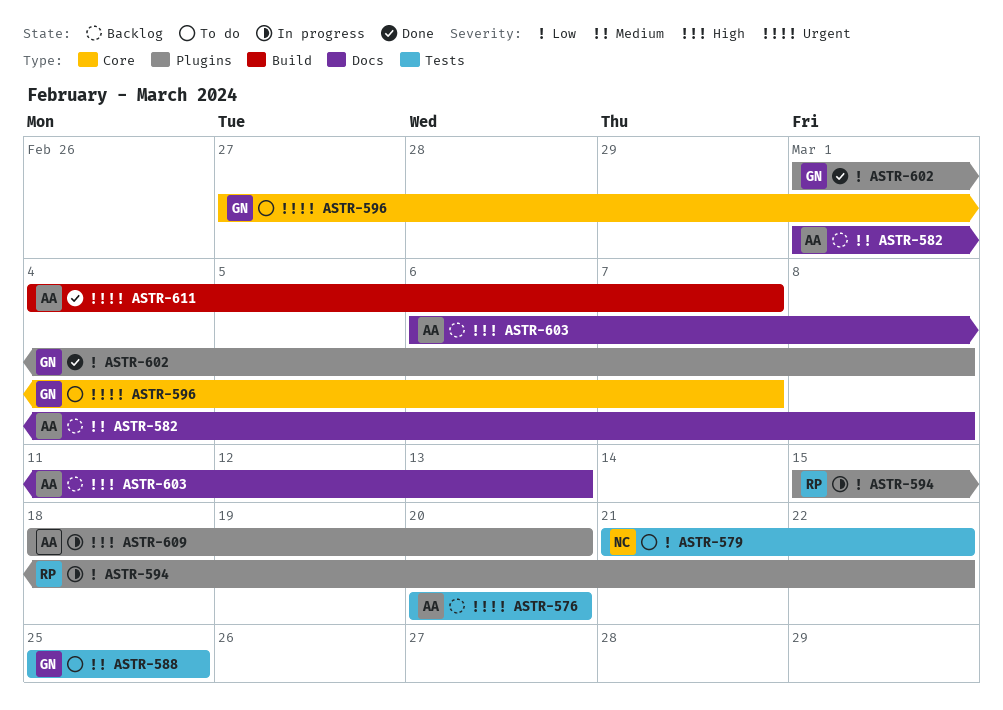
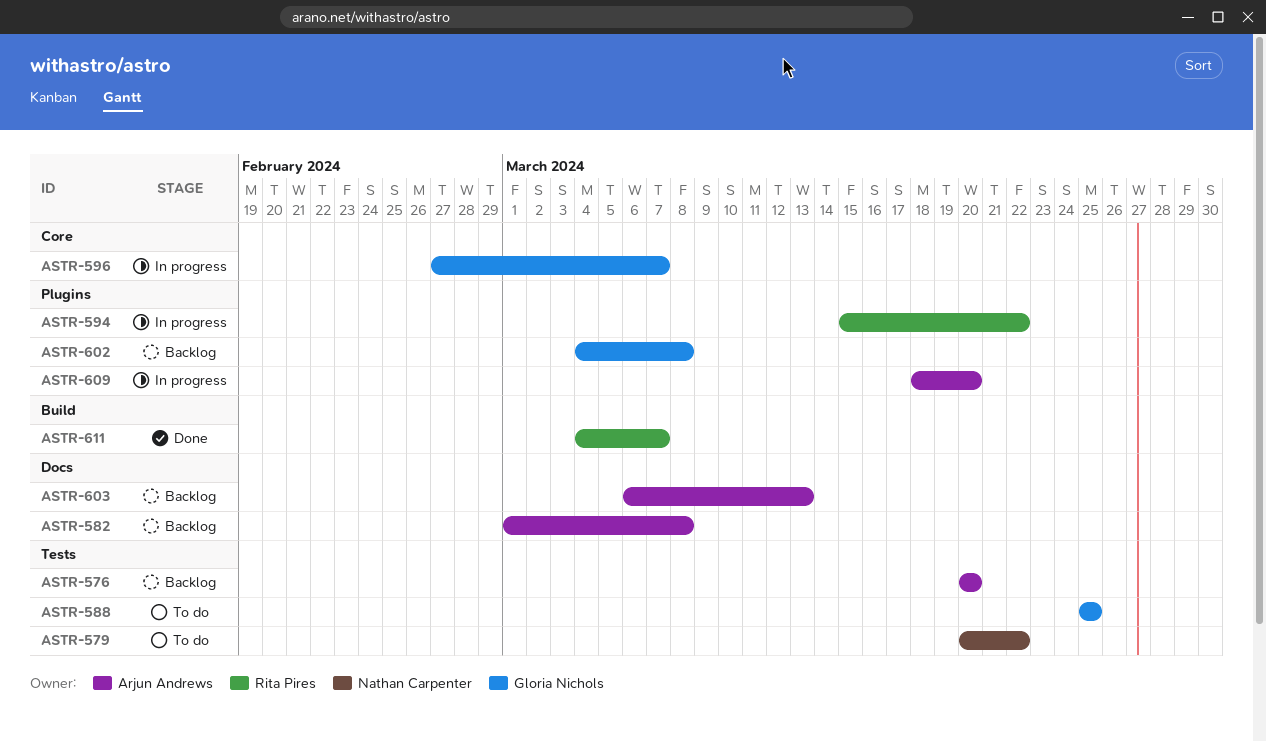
ASTR-579, start: Mar 21 -> Mar 20
ASTR-596, status: To do -> In progress
ASTR-602, status: Done -> Backlog
ASTR-602, start: Mar 1 -> Mar 4
ASTR-611, owner: Arjun Andrews -> Rita Pires

